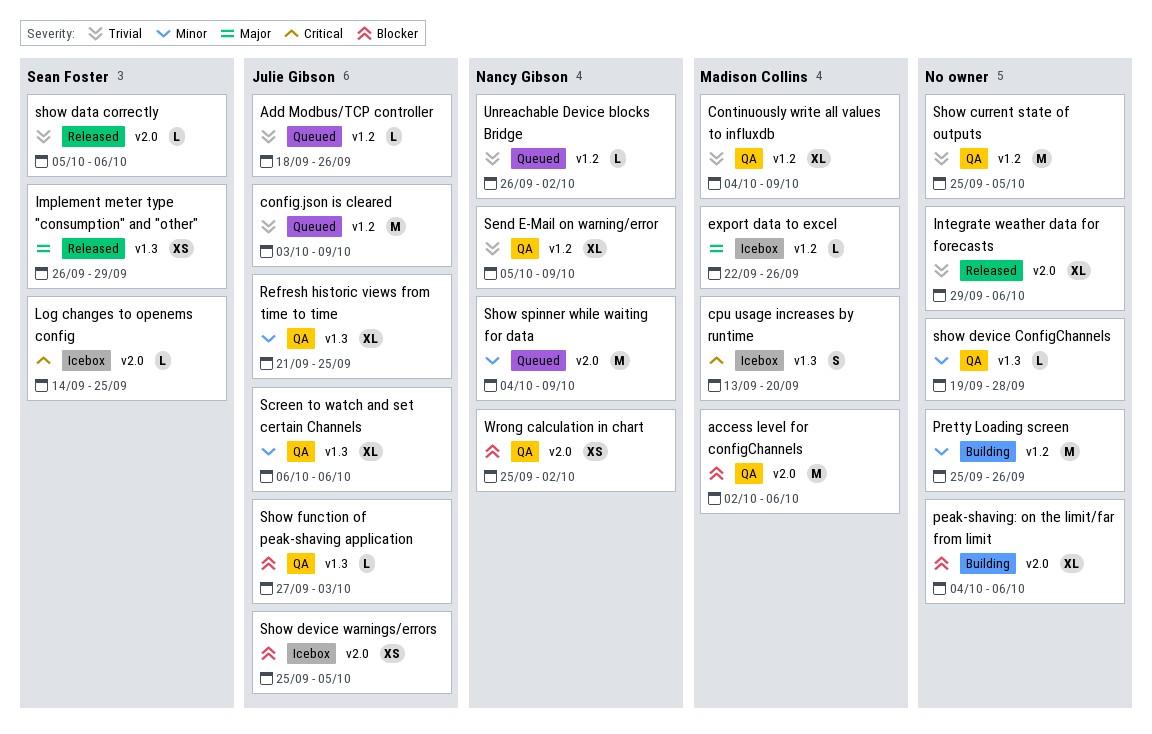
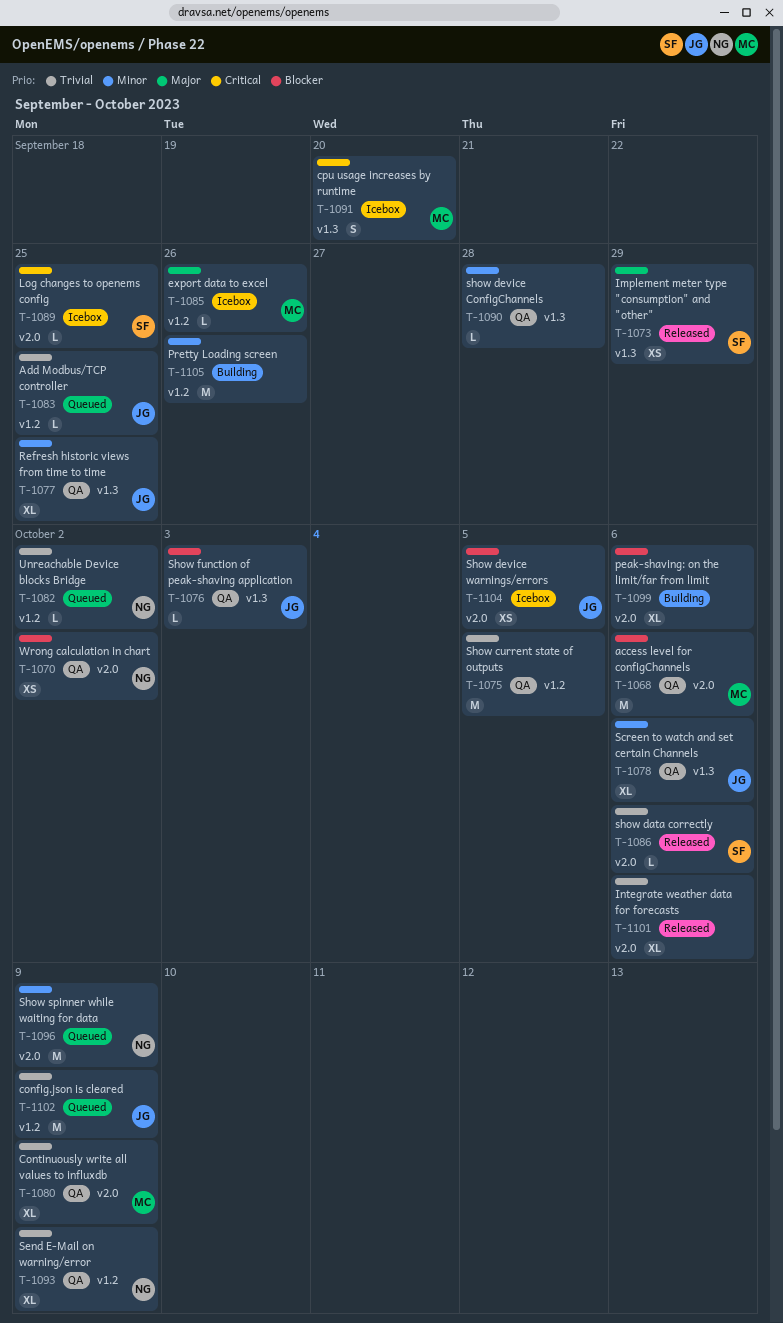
Add Modbus/TCP controller, due: Sep 26 -> Sep 25
Continuously write all values to influxdb, label: v1.2 -> v2.0

